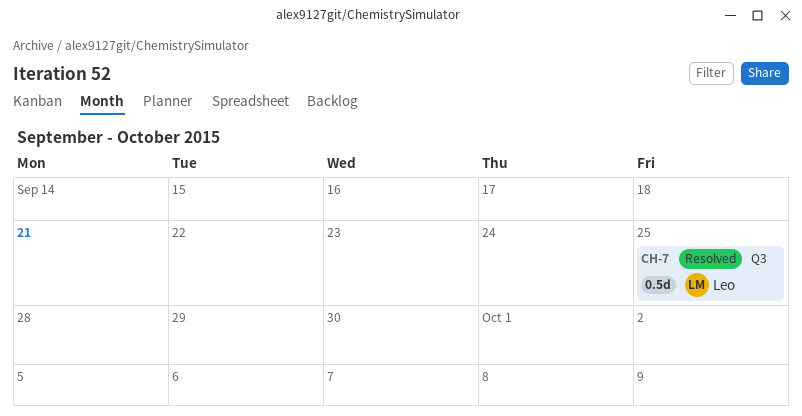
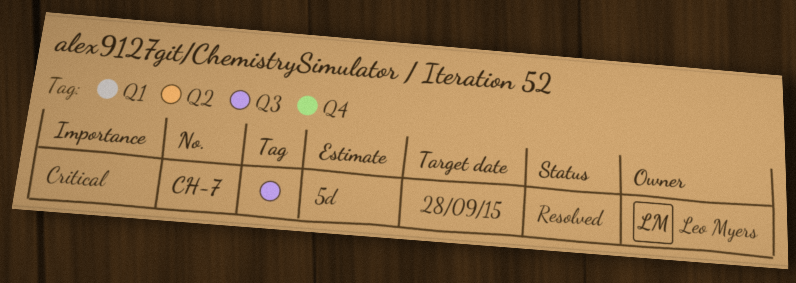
CH-7, estimate: 0.5d -> 5d
CH-7, due: Sep 25 -> Sep 28

